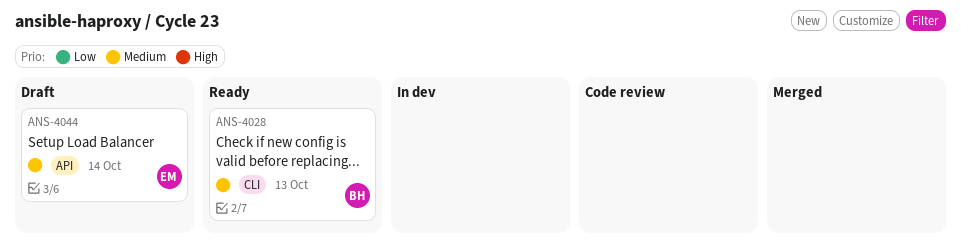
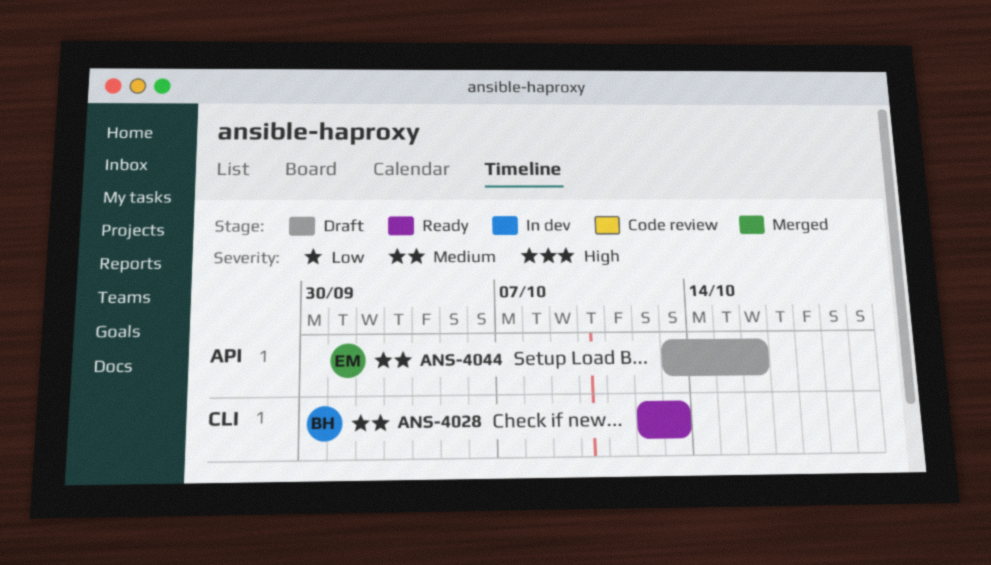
ANS-4044, due: Oct 14 -> Oct 16

